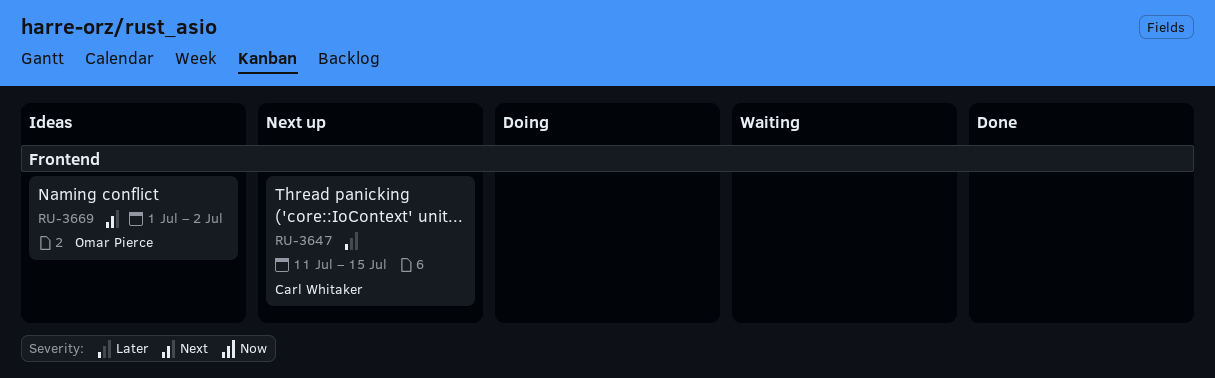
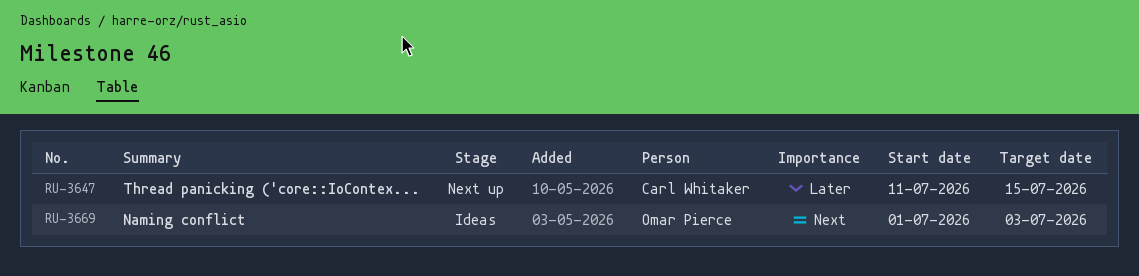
RU-3669, due: Jul 2 -> Jul 3

